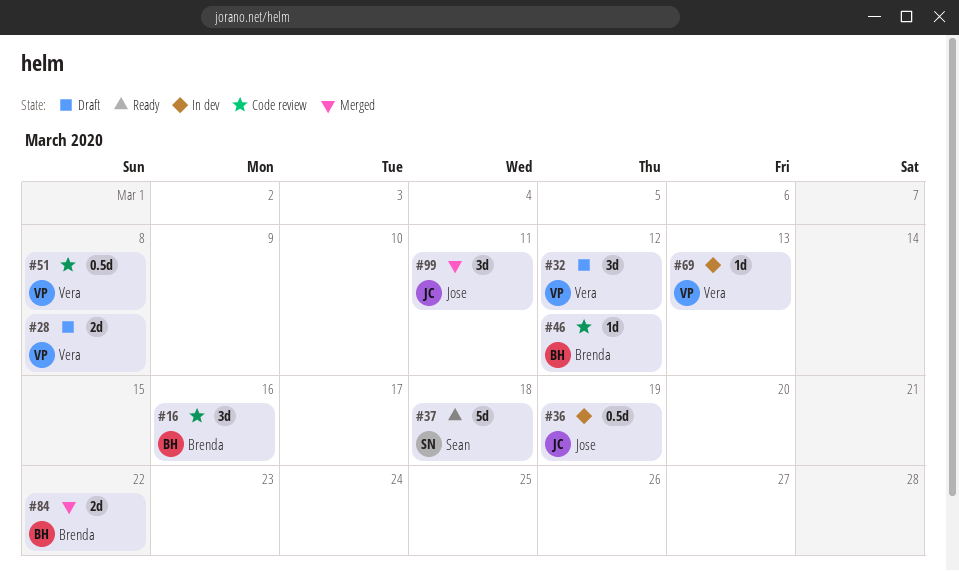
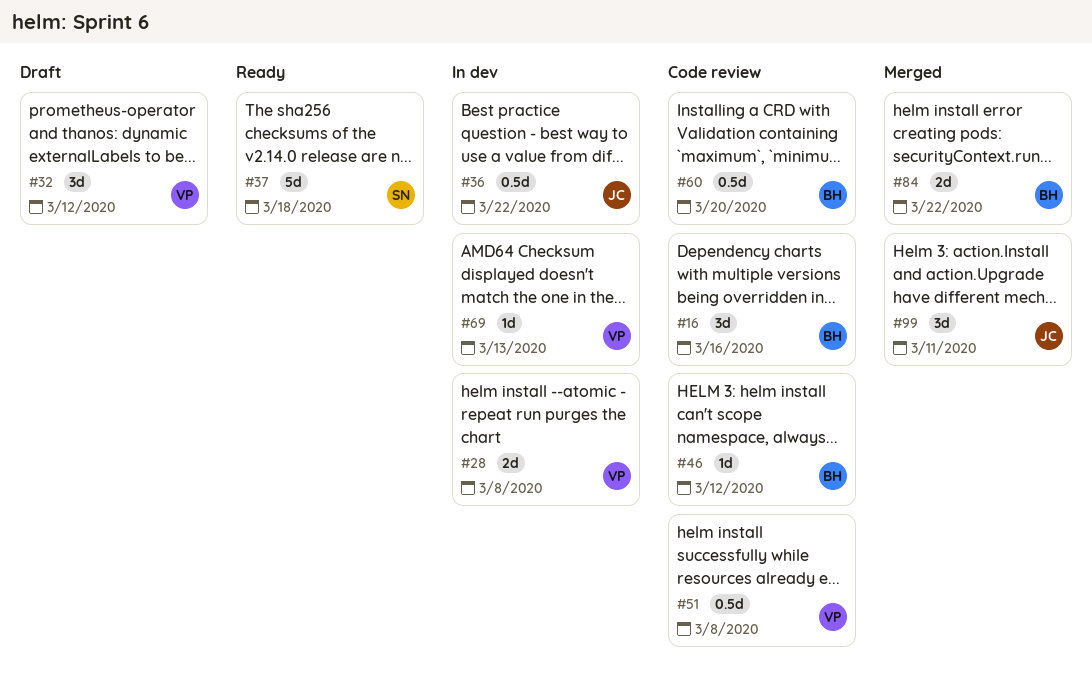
#28, status: Draft -> In dev
#36, due: Mar 19 -> Mar 22
#60: none -> present

